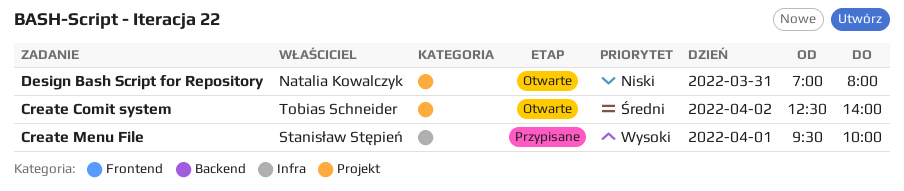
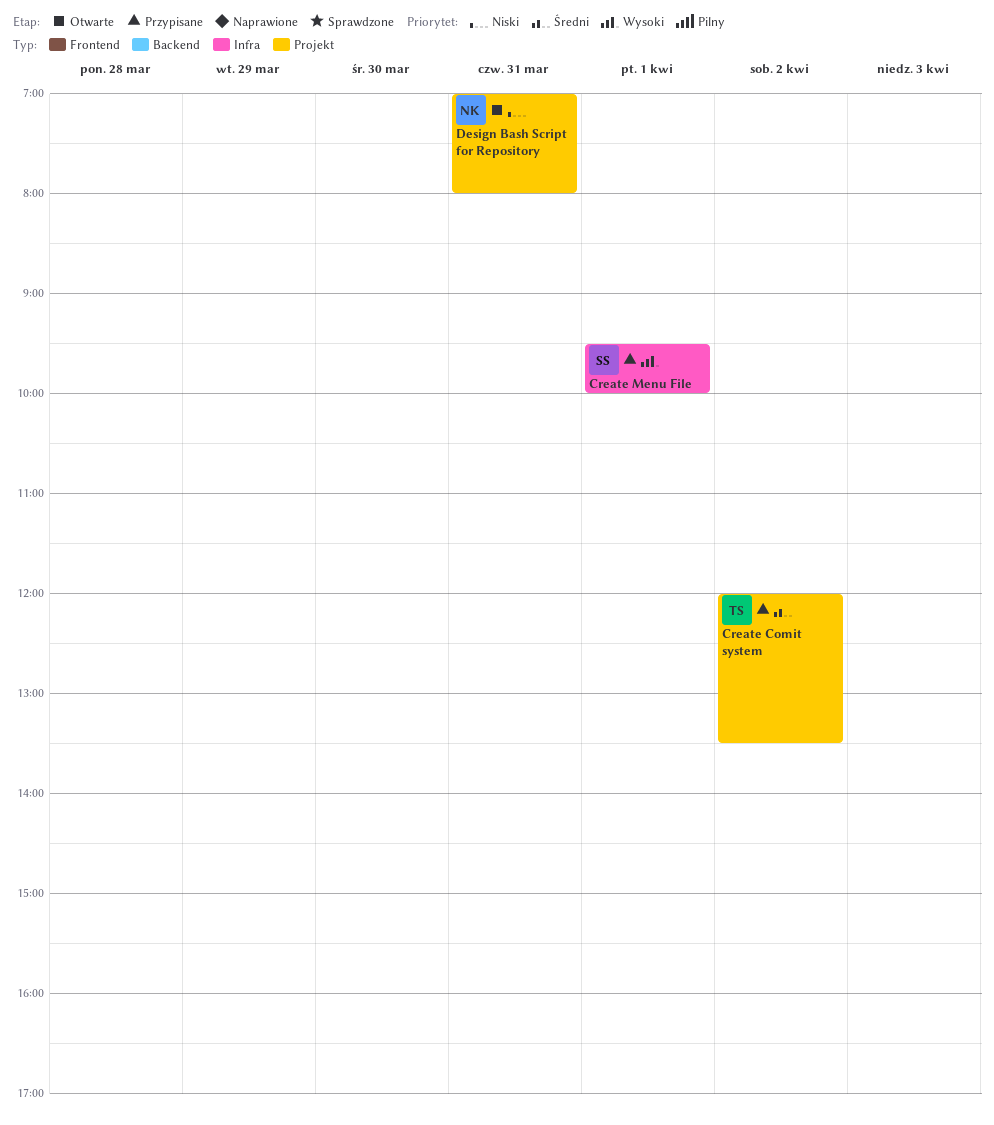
Create Comit system, status: Otwarte -> Przypisane
Create Comit system, begins: 12:30 -> 12:00
Create Comit system, ends: 14:00 -> 13:30

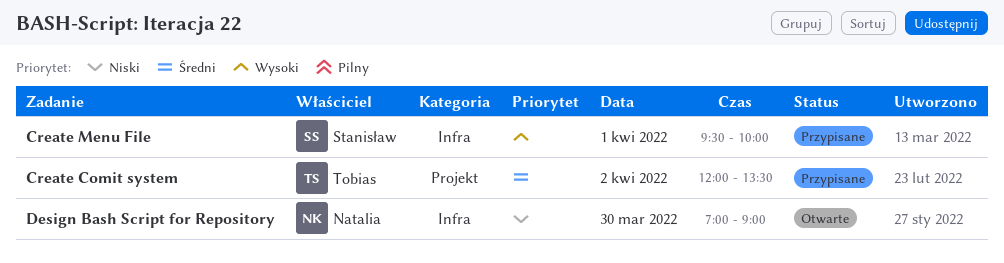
Design Bash Script for Repository, label: Projekt -> Infra
Design Bash Script for Repository, day: Mar 31 -> Mar 30
Design Bash Script for Repository, ends: 08:00 -> 09:00

